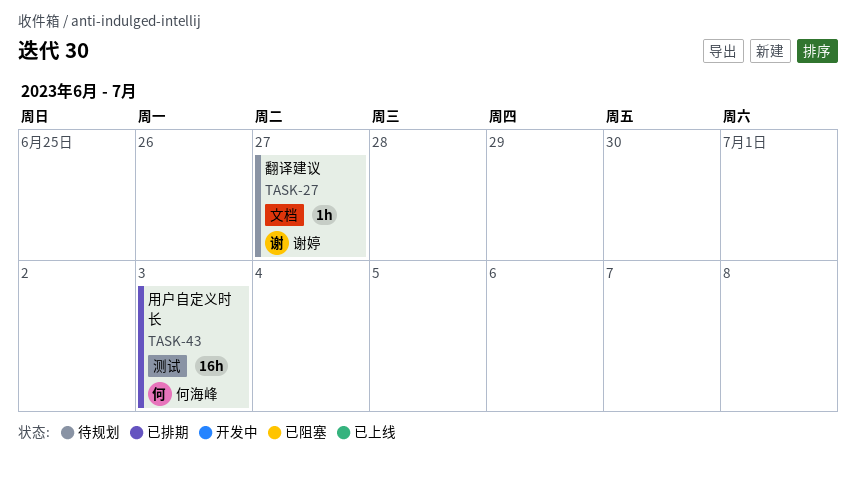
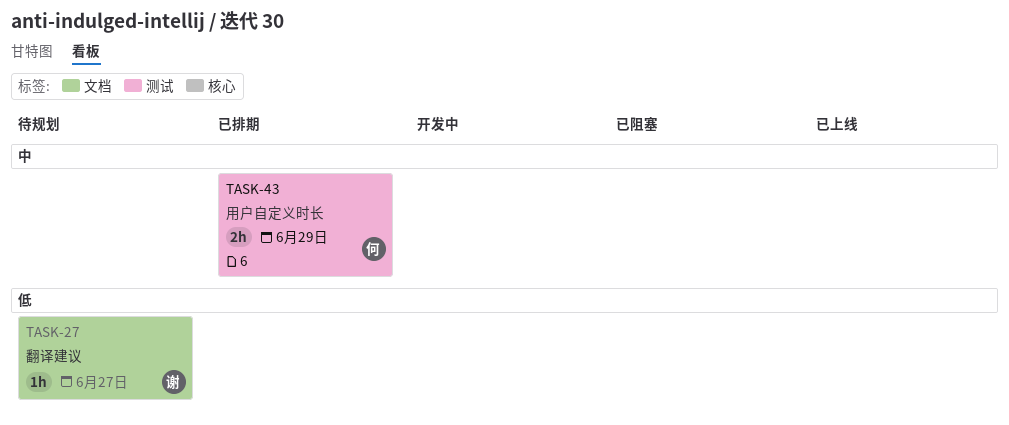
TASK-43, estimate: 16h -> 2h
TASK-43, due: Jul 3 -> Jun 29

